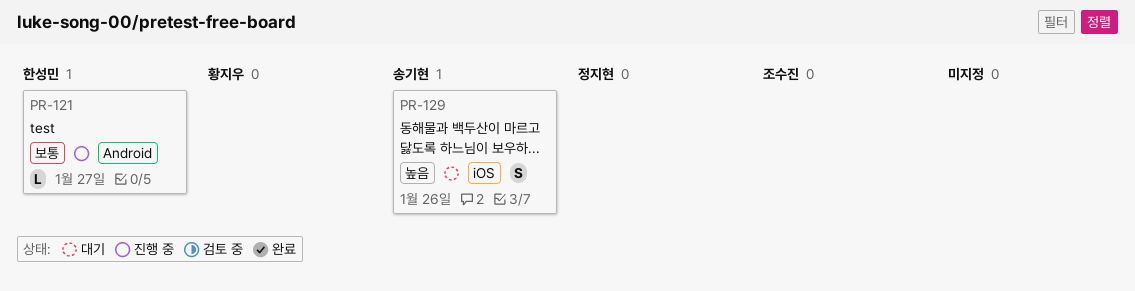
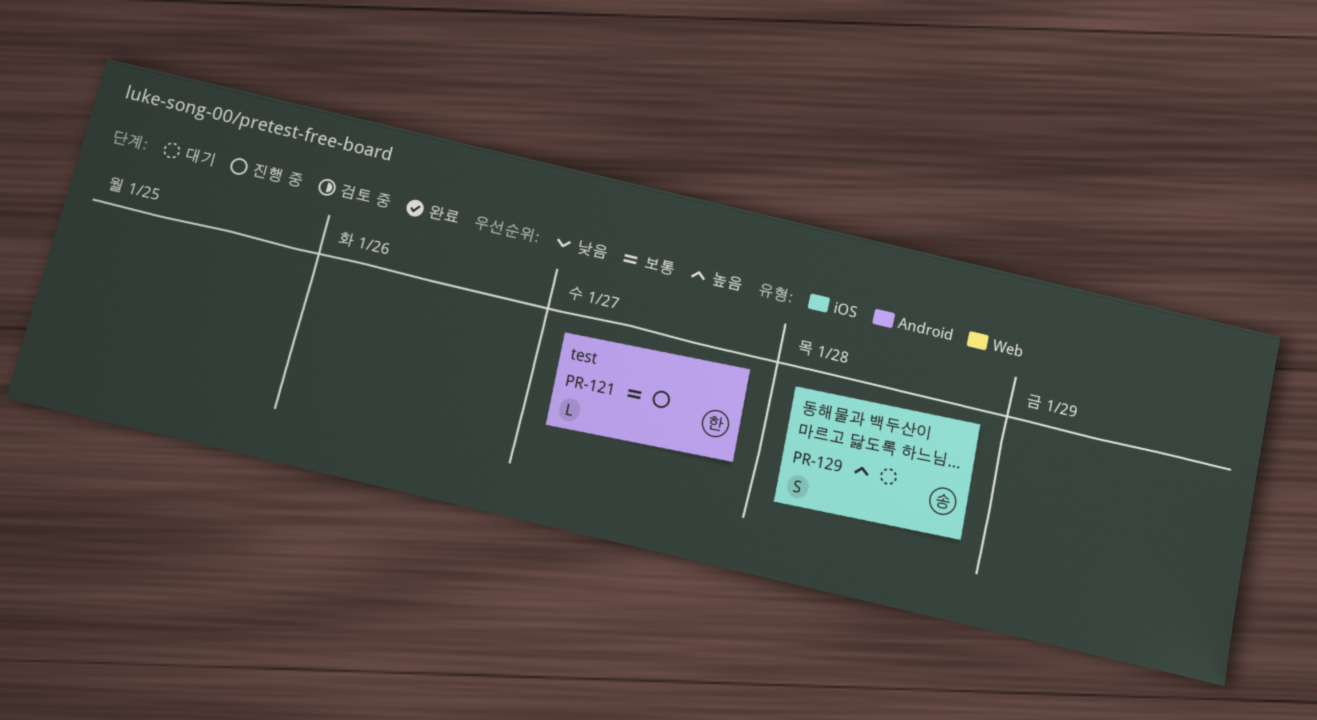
PR-129, due: Jan 26 -> Jan 28

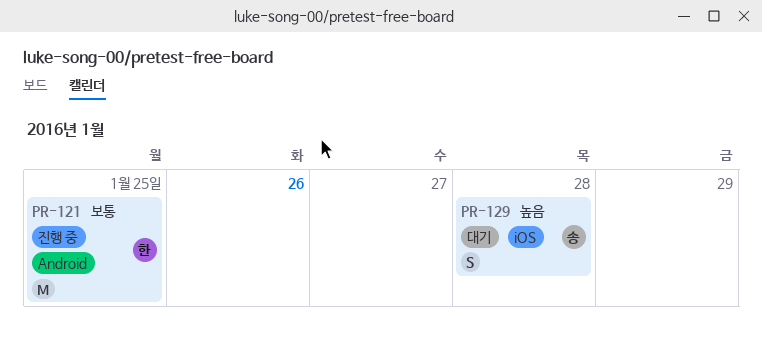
PR-121, estimate: L -> M
PR-121, due: Jan 27 -> Jan 25

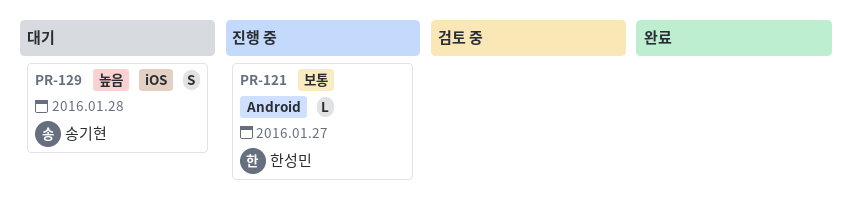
PR-121, estimate: M -> L
PR-121, due: Jan 25 -> Jan 27

